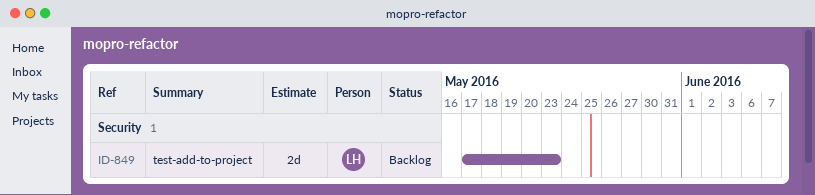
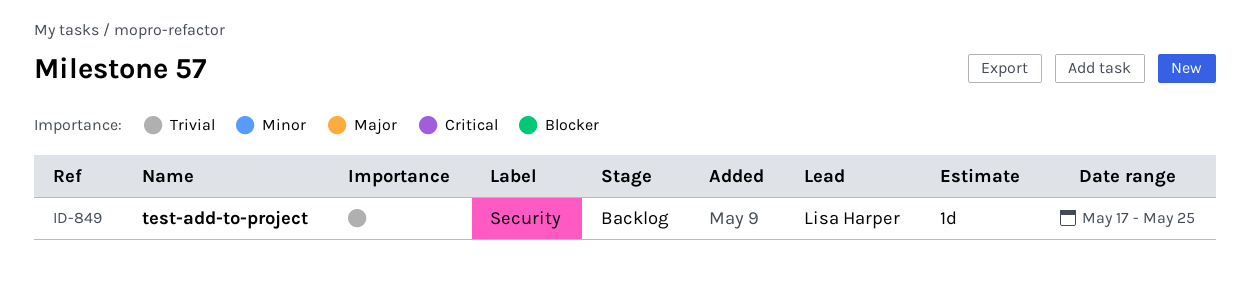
ID-849, estimate: 2d -> 1d
ID-849, due: May 23 -> May 25

